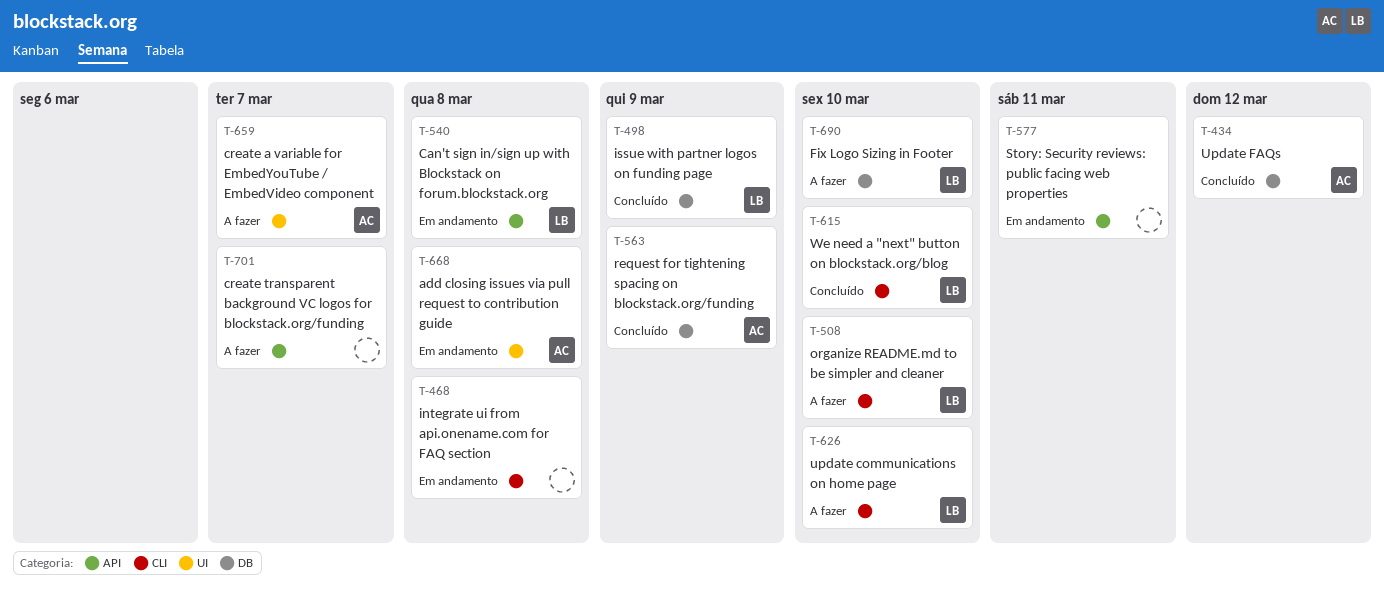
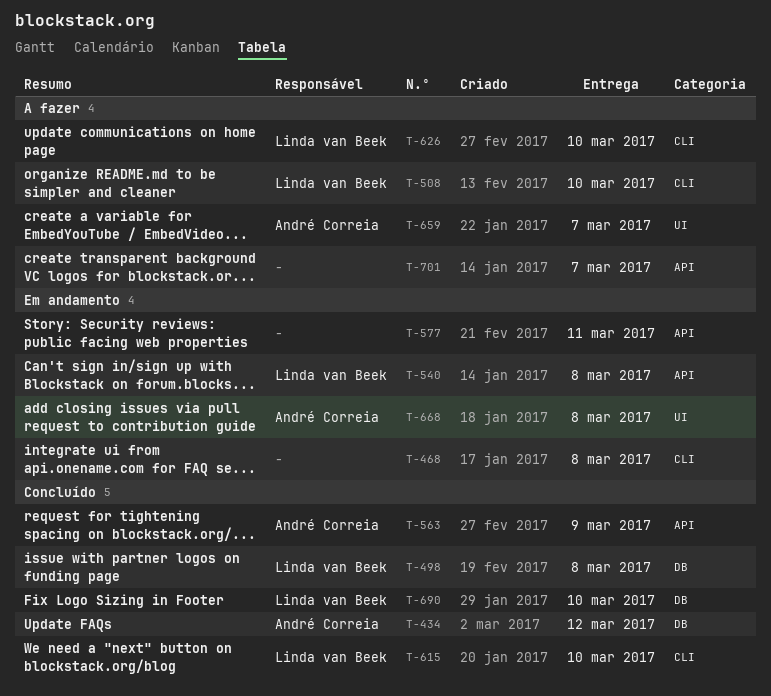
T-498, due: Mar 9 -> Mar 8
T-563, label: DB -> API
T-690, status: A fazer -> Concluído

